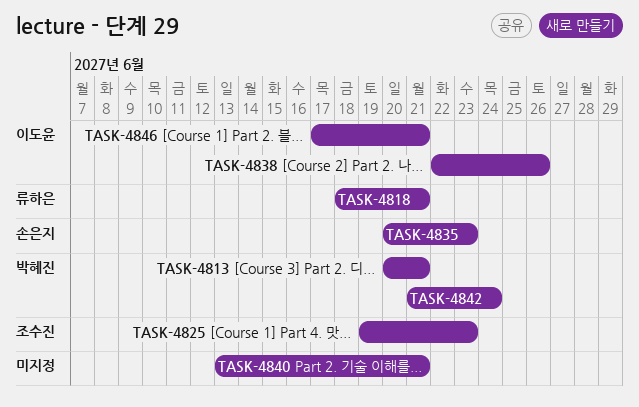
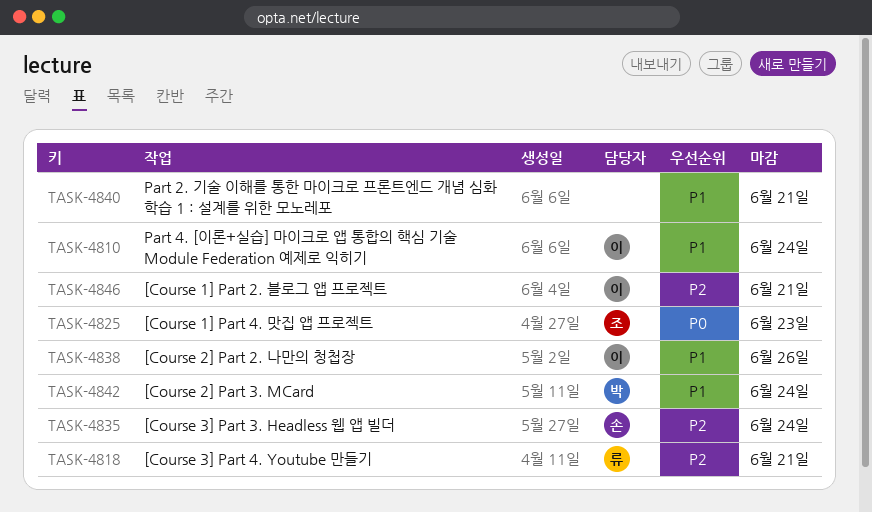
TASK-4810: none -> present
TASK-4813: present -> none
TASK-4835, due: Jun 23 -> Jun 24

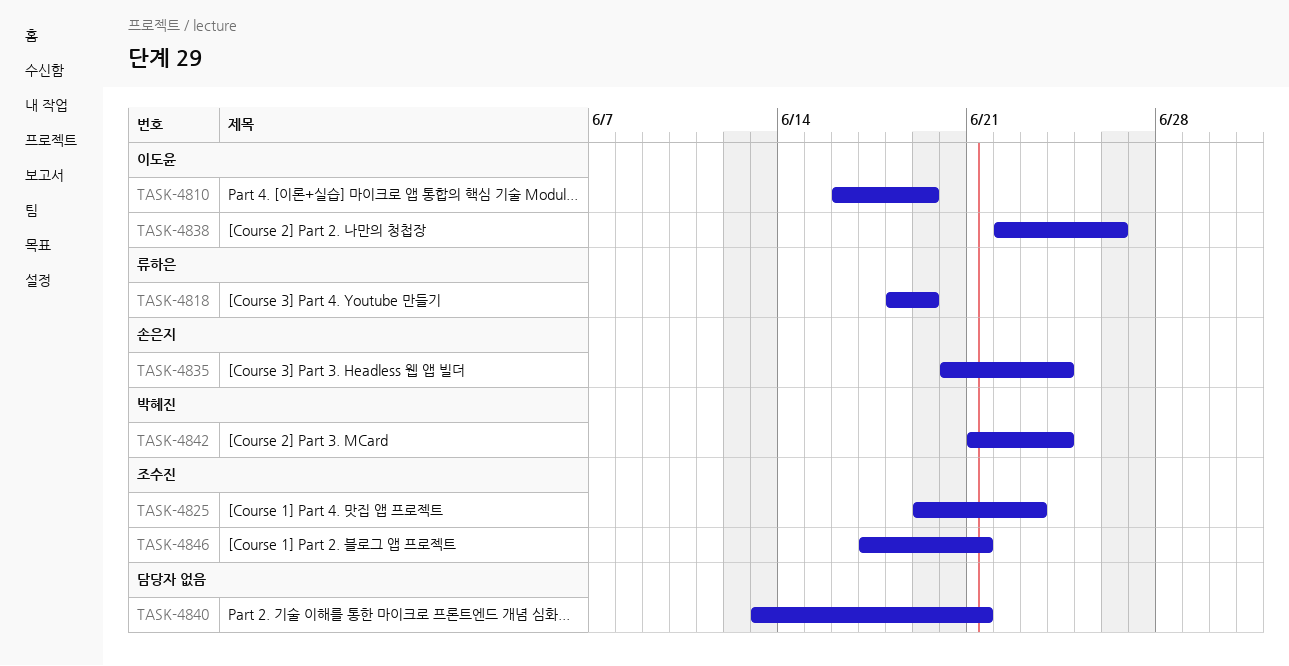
TASK-4810, due: Jun 24 -> Jun 19
TASK-4818, due: Jun 21 -> Jun 19
TASK-4846, owner: 이도윤 -> 조수진

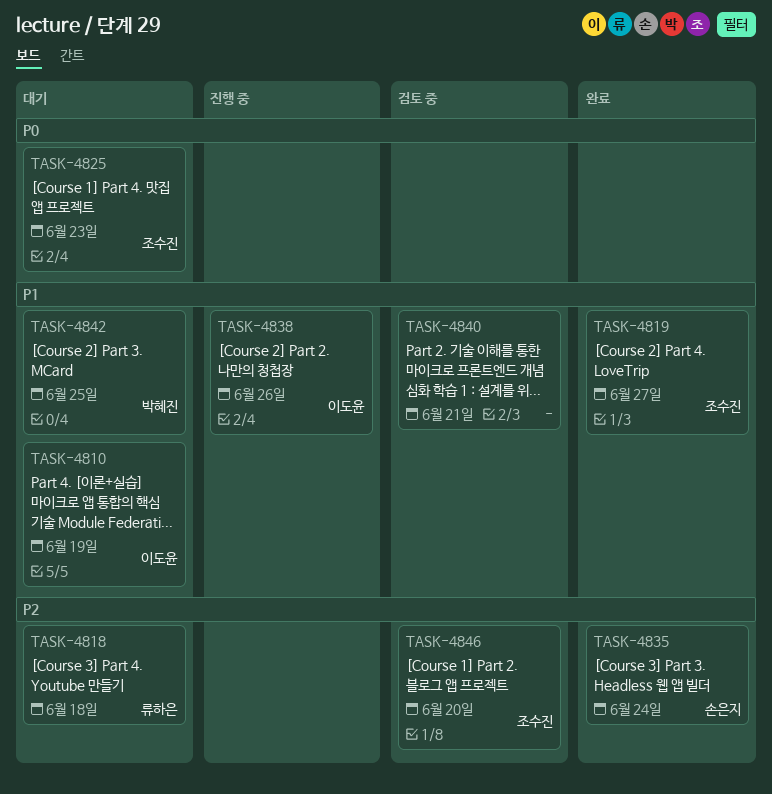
TASK-4818, due: Jun 19 -> Jun 18
TASK-4819: none -> present
TASK-4842, due: Jun 24 -> Jun 25
TASK-4846, due: Jun 21 -> Jun 20

